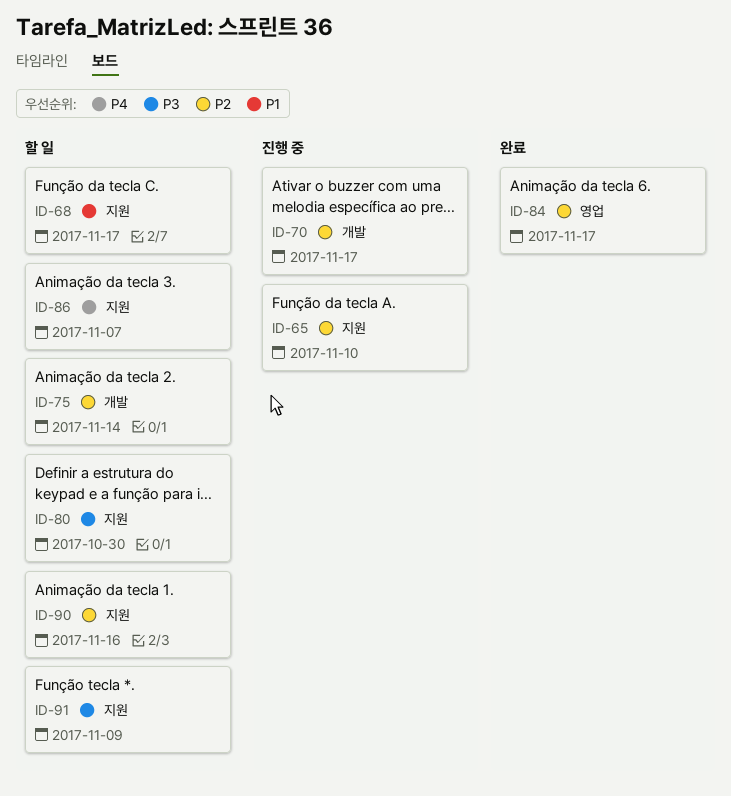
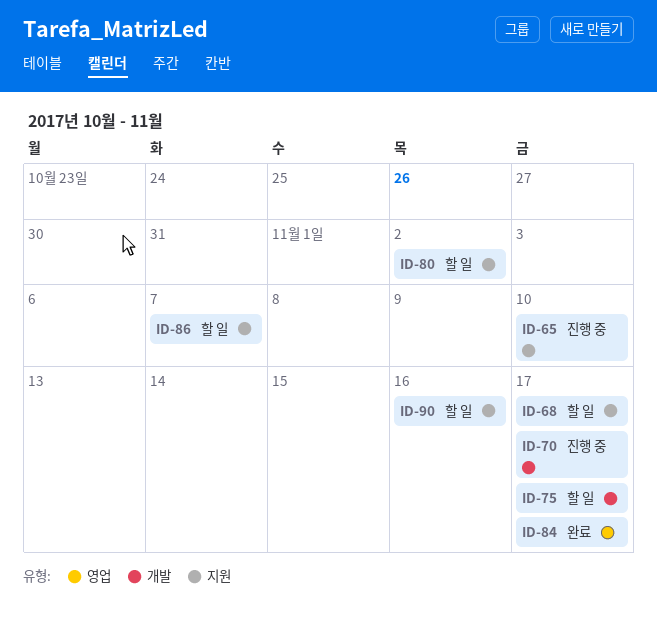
ID-75, due: Nov 14 -> Nov 17
ID-80, due: Oct 30 -> Nov 2
ID-91: present -> none

